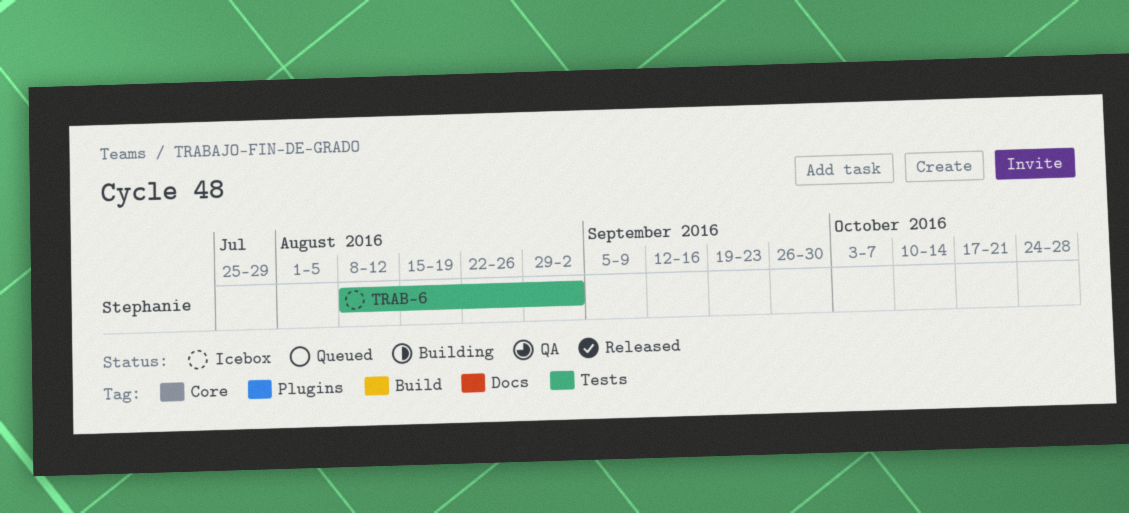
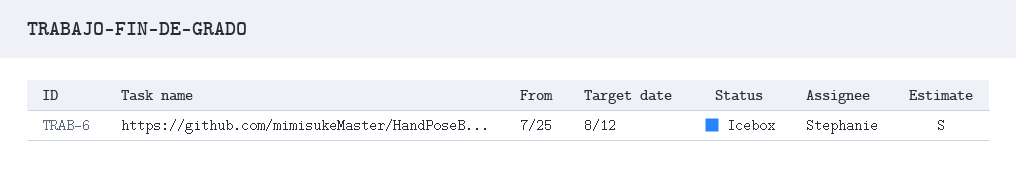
TRAB-6, start: Aug 8 -> Jul 25
TRAB-6, due: Sep 2 -> Aug 12

